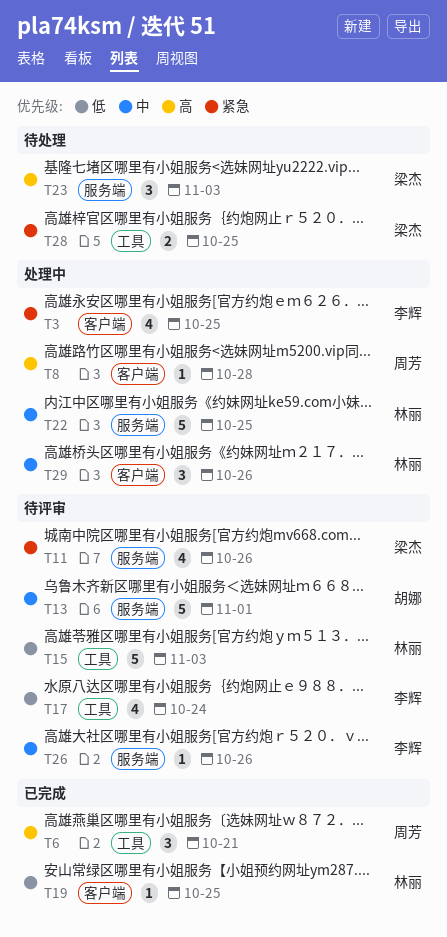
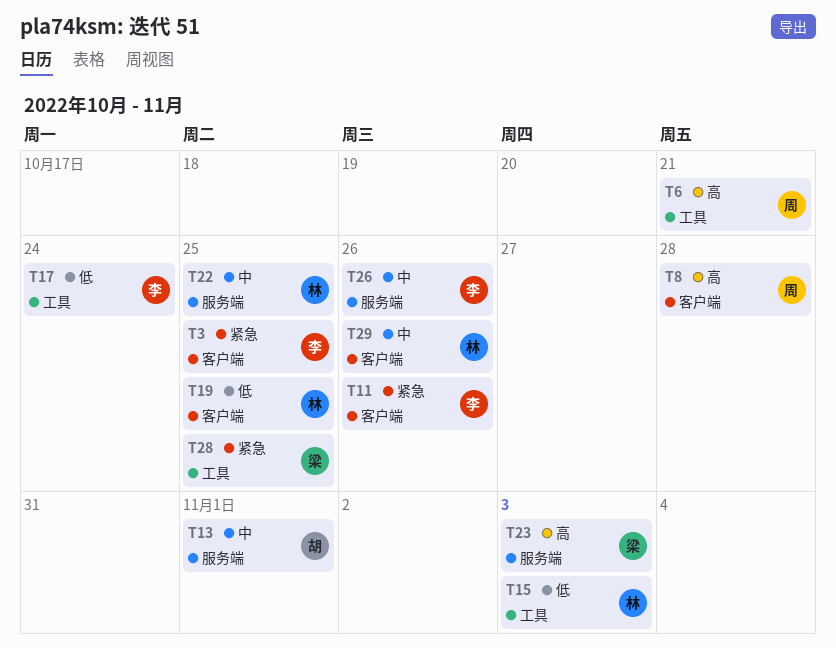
T11, owner: 梁杰 -> 李辉
T11, label: 服务端 -> 客户端

